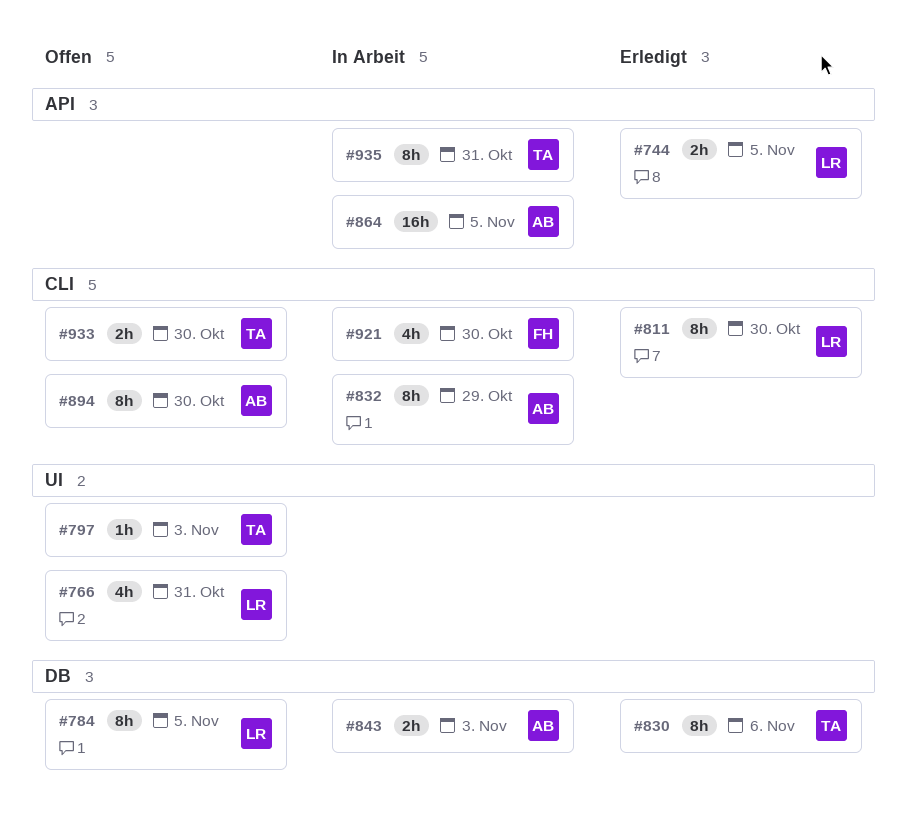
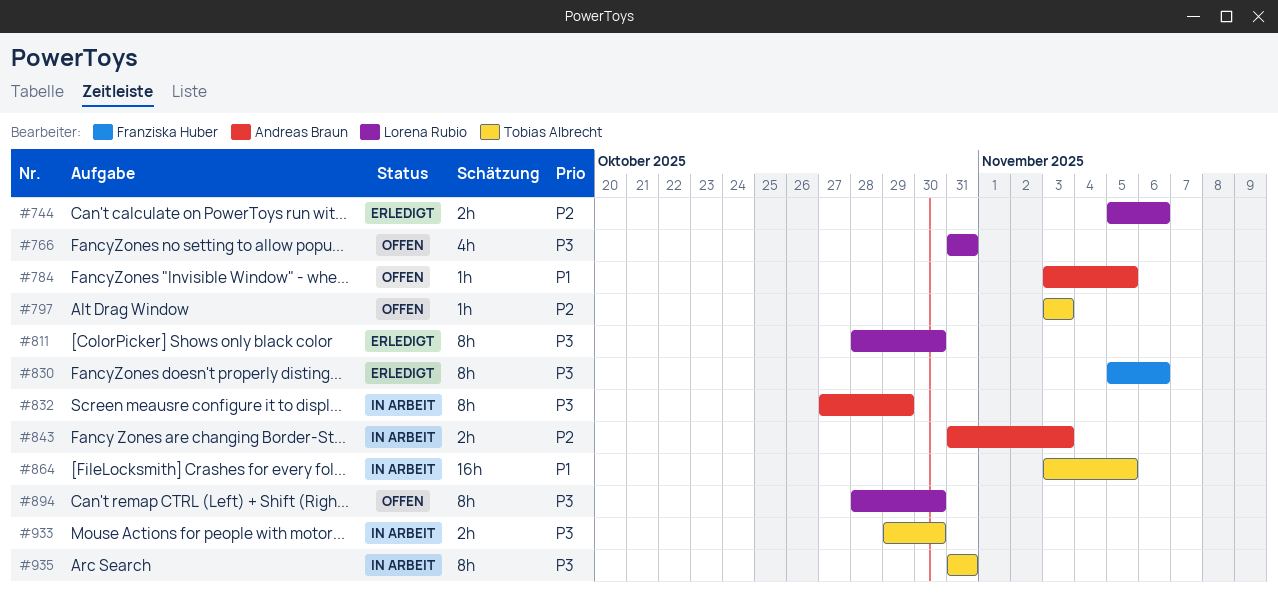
#744, due: Nov 5 -> Nov 6
#784, owner: Lorena Rubio -> Andreas Braun
#784, estimate: 8h -> 1h
#830, owner: Tobias Albrecht -> Franziska Huber
#864, owner: Andreas Braun -> Tobias Albrecht
#894, owner: Andreas Braun -> Lorena Rubio
#921: present -> none
#933, status: Offen -> In Arbeit

